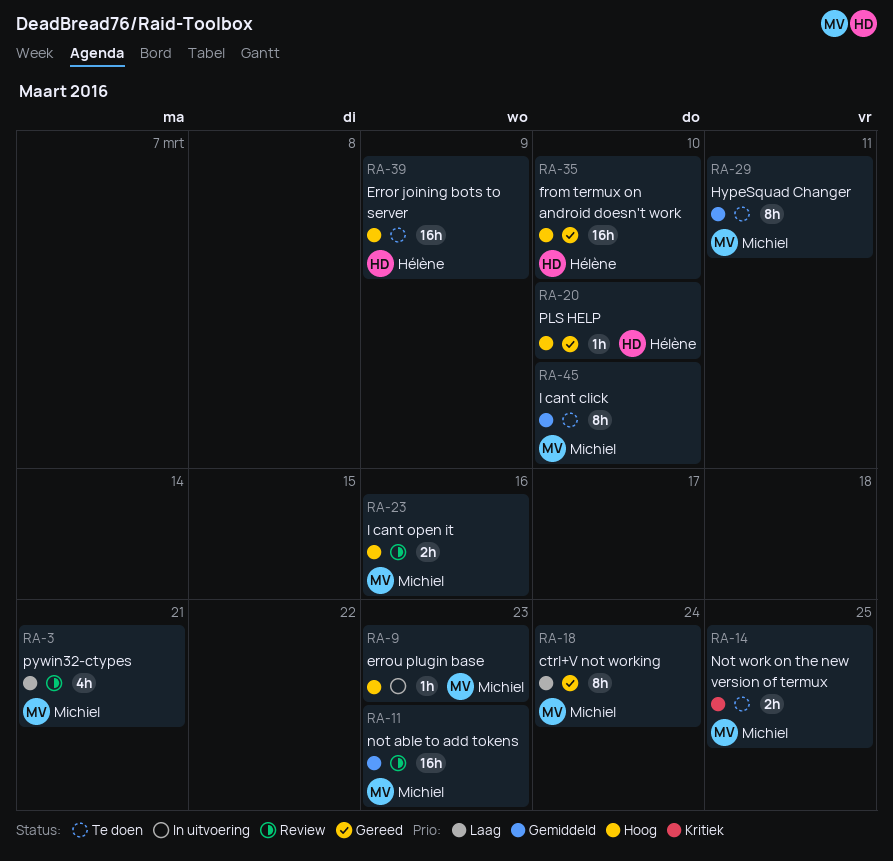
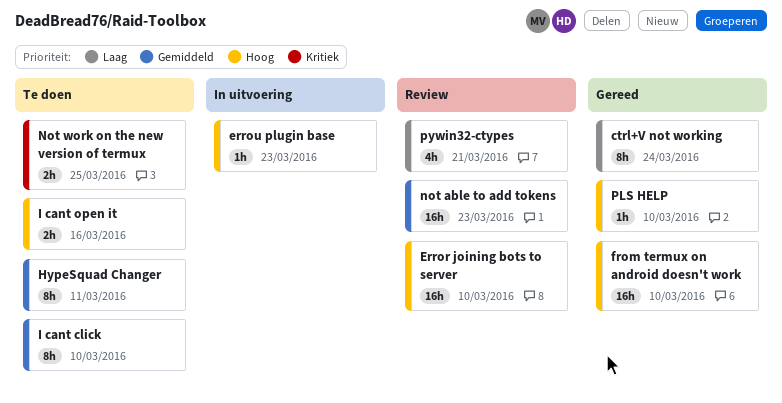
Error joining bots to server, status: Te doen -> Review
Error joining bots to server, due: Mar 9 -> Mar 10
I cant open it, status: Review -> Te doen

